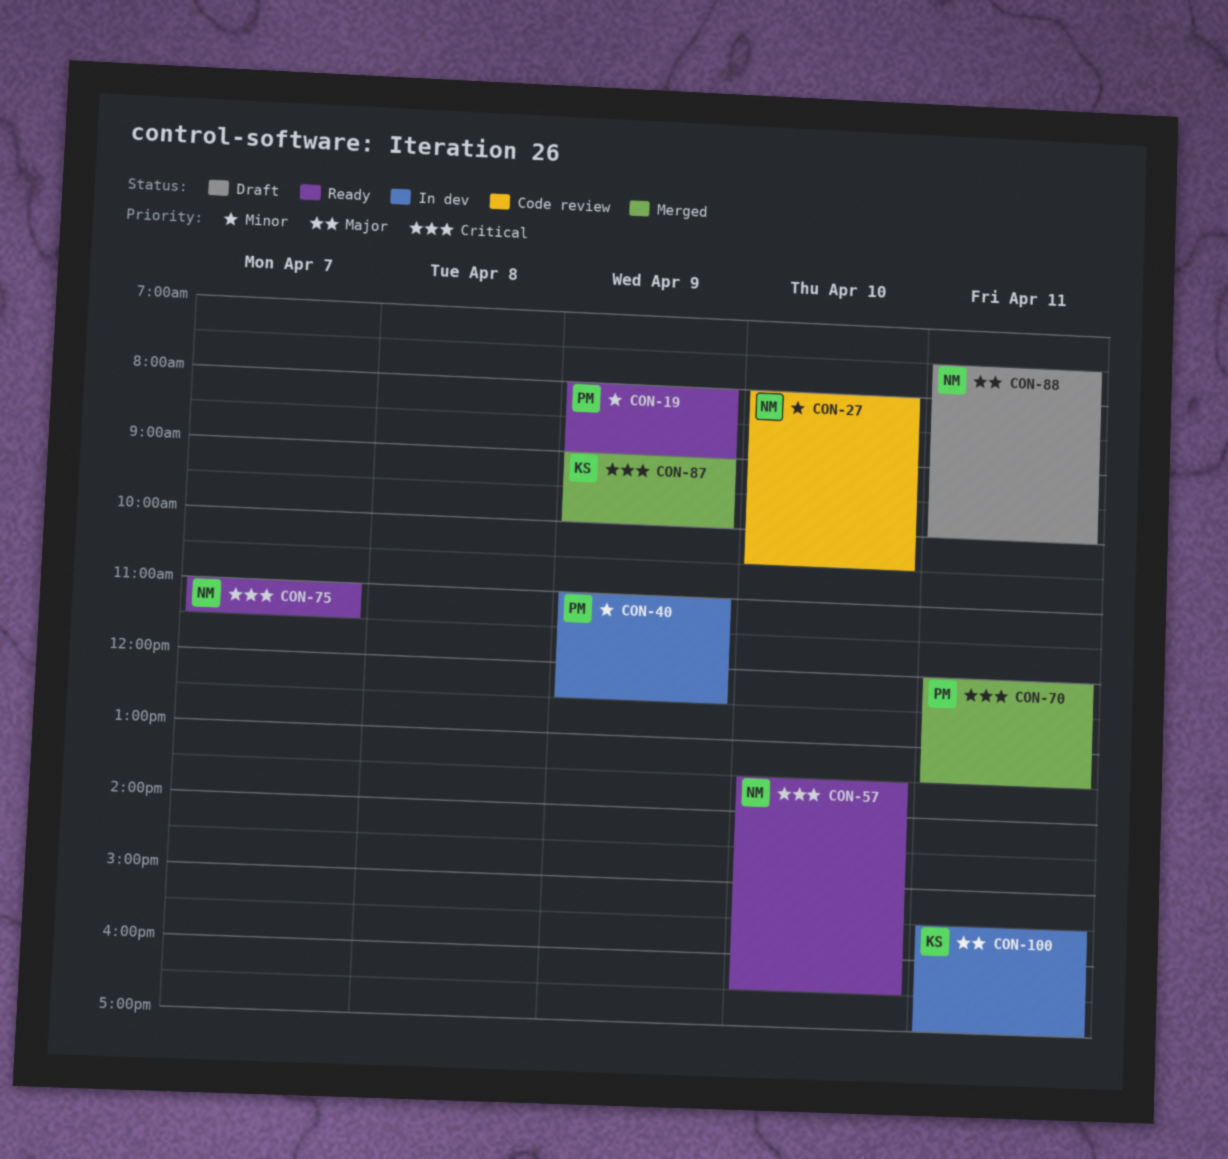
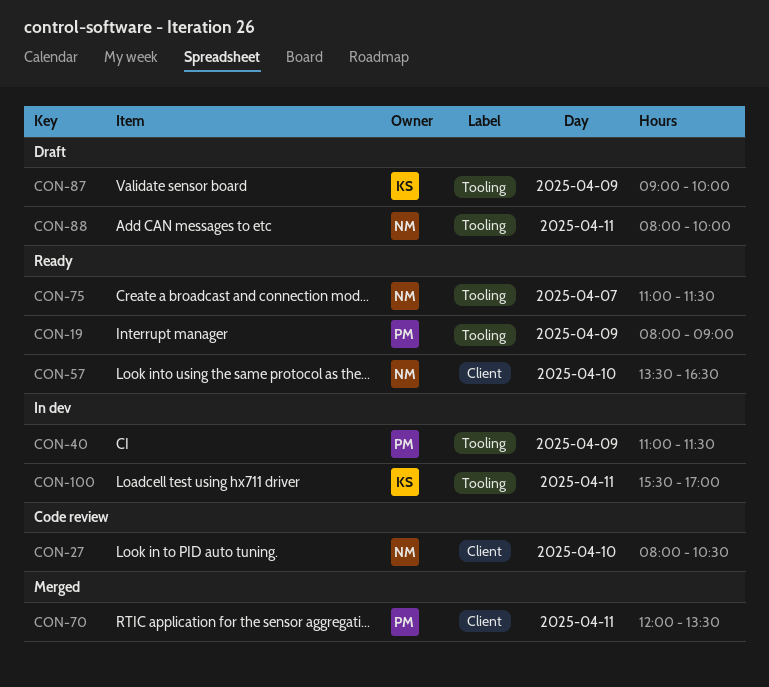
CON-40, ends: 12:30 -> 11:30
CON-87, status: Merged -> Draft
CON-88, begins: 07:30 -> 08:00

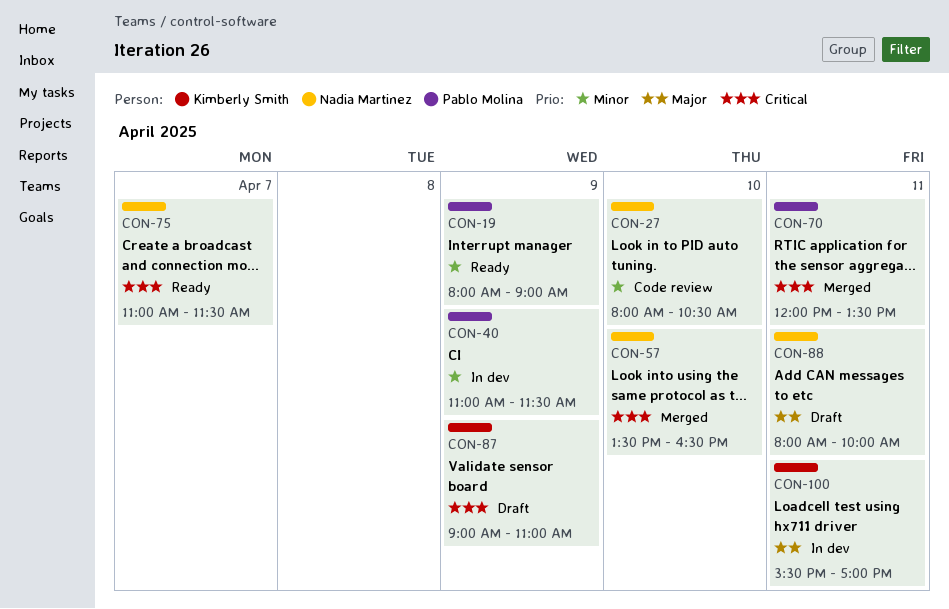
CON-57, status: Ready -> Merged
CON-87, ends: 10:00 -> 11:00

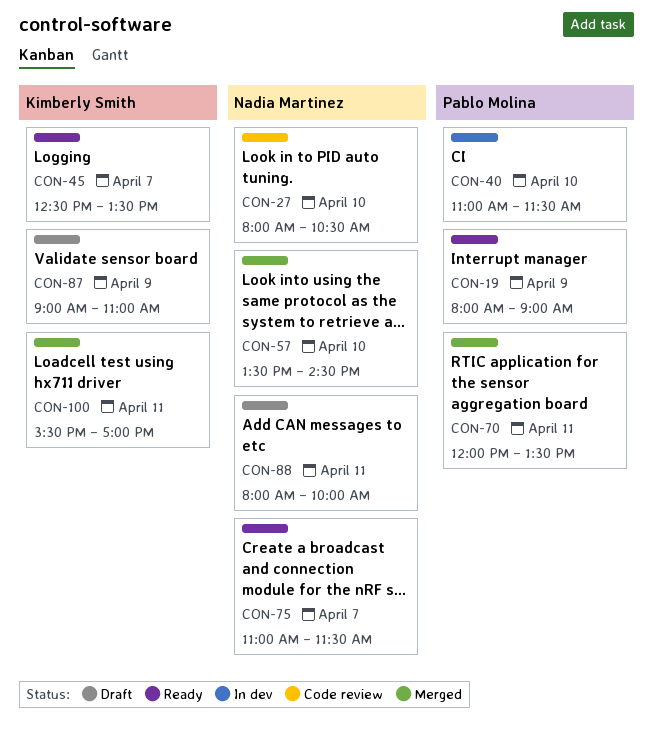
CON-40, day: Apr 9 -> Apr 10
CON-45: none -> present
CON-57, ends: 16:30 -> 14:30
CON-100, status: In dev -> Merged

